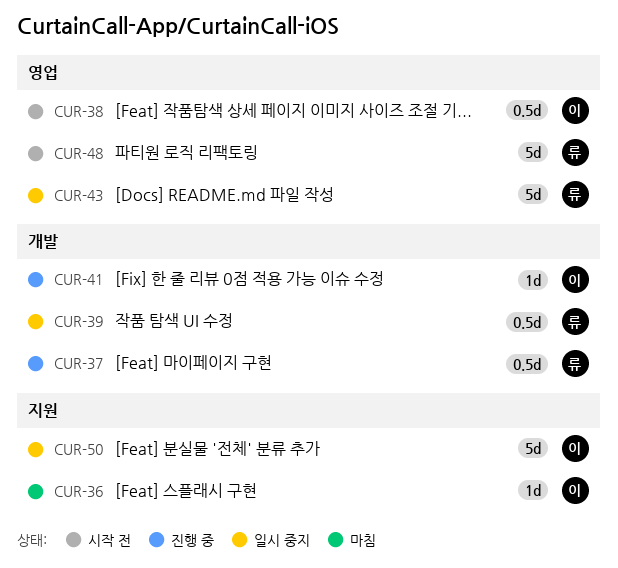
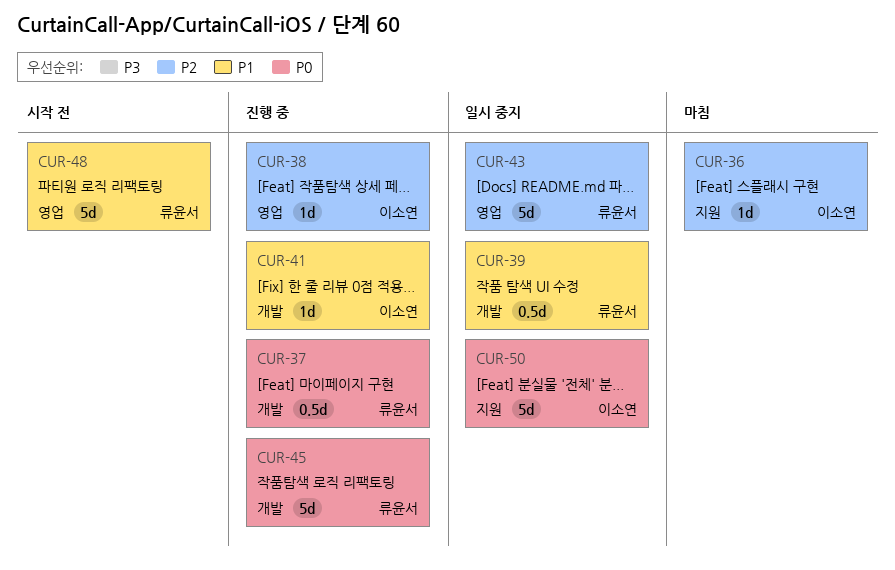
CUR-38, status: 시작 전 -> 진행 중
CUR-38, estimate: 0.5d -> 1d
CUR-45: none -> present

